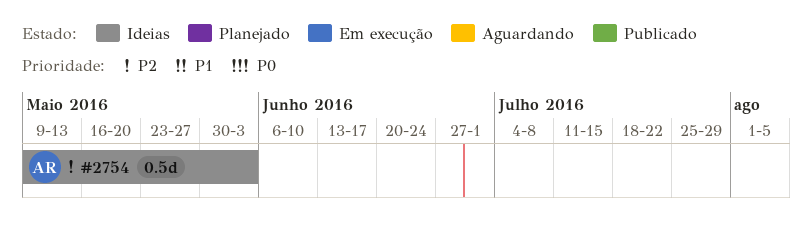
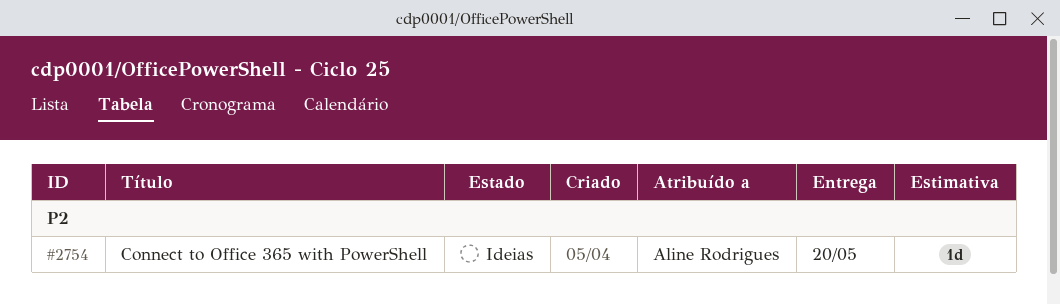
#2754, estimate: 0.5d -> 1d
#2754, due: Jun 3 -> May 20

